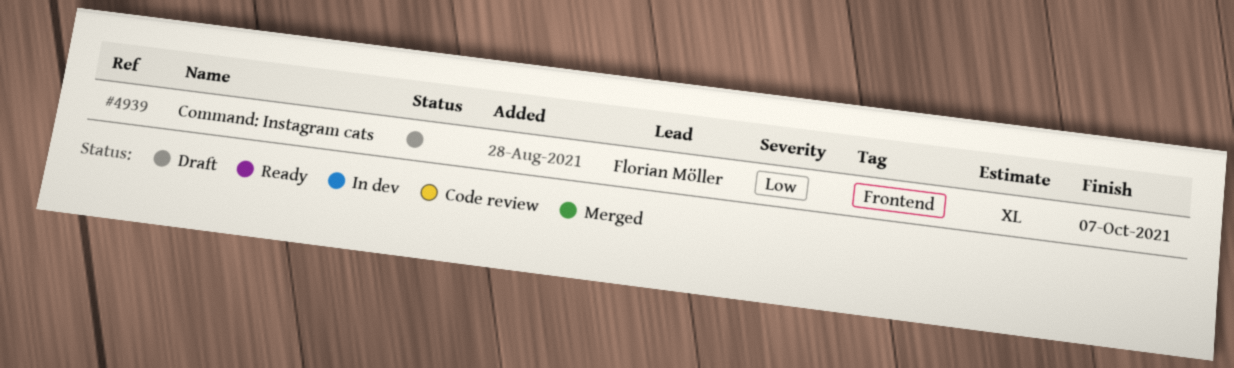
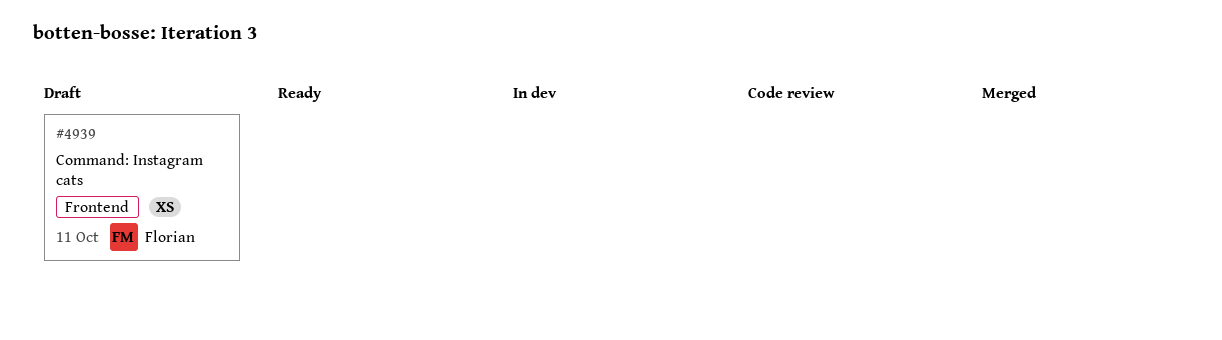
#4939, estimate: XL -> XS
#4939, due: Oct 7 -> Oct 11

